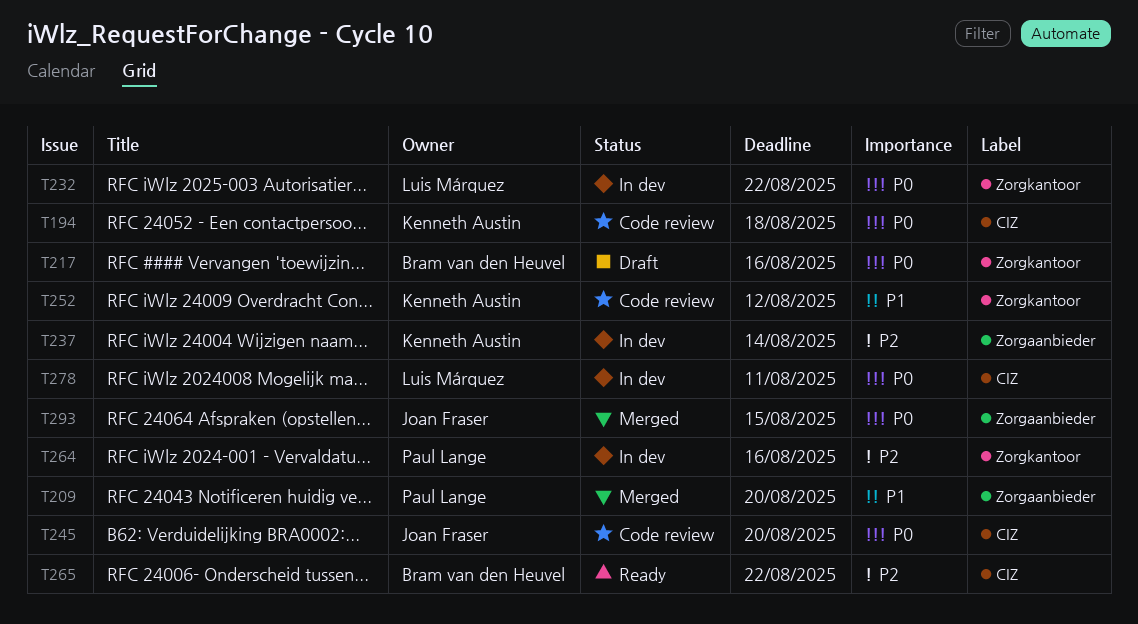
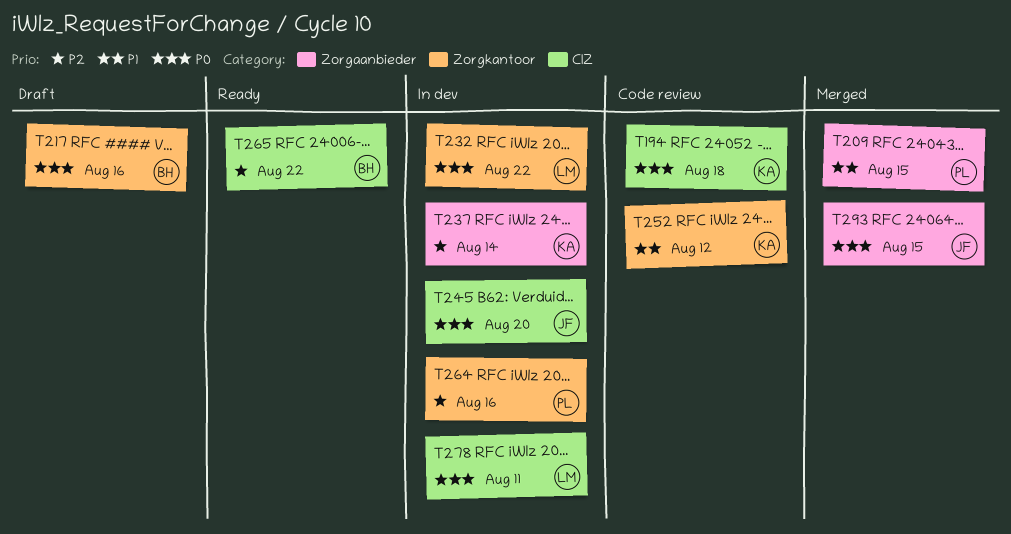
T209, due: Aug 20 -> Aug 15
T245, status: Code review -> In dev

